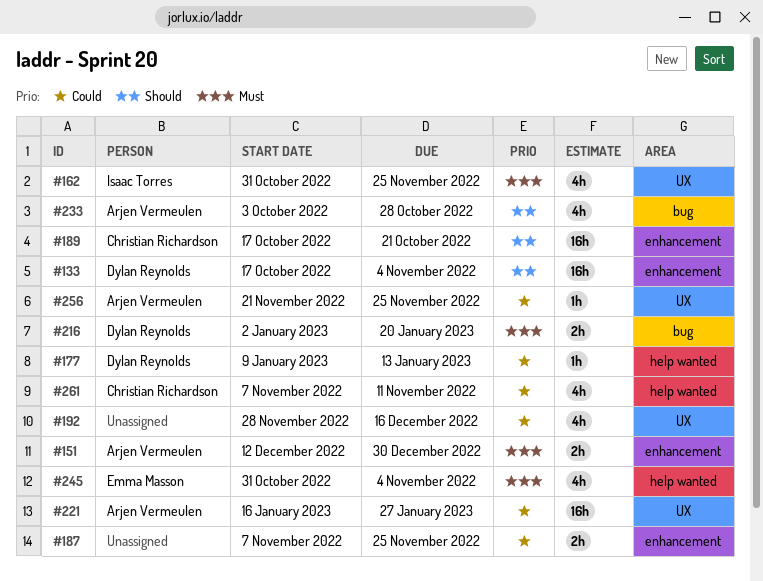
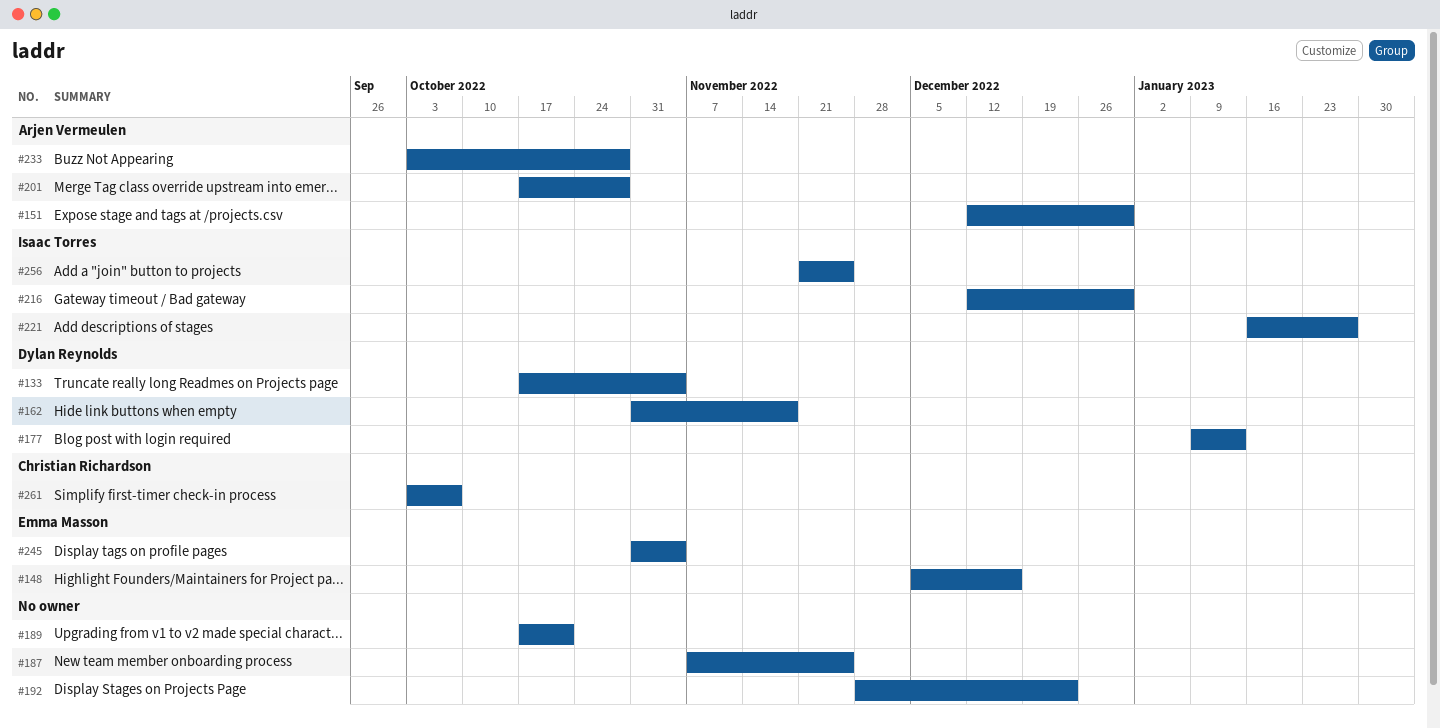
#148: none -> present
#162, owner: Isaac Torres -> Dylan Reynolds
#162, due: Nov 25 -> Nov 18
#189, owner: Christian Richardson -> none
#192, due: Dec 16 -> Dec 23
#201: none -> present
#216, owner: Dylan Reynolds -> Isaac Torres
#216, start: Jan 2 -> Dec 12
#216, due: Jan 20 -> Dec 30
#221, owner: Arjen Vermeulen -> Isaac Torres
#256, owner: Arjen Vermeulen -> Isaac Torres
#261, start: Nov 7 -> Oct 3
#261, due: Nov 11 -> Oct 7

